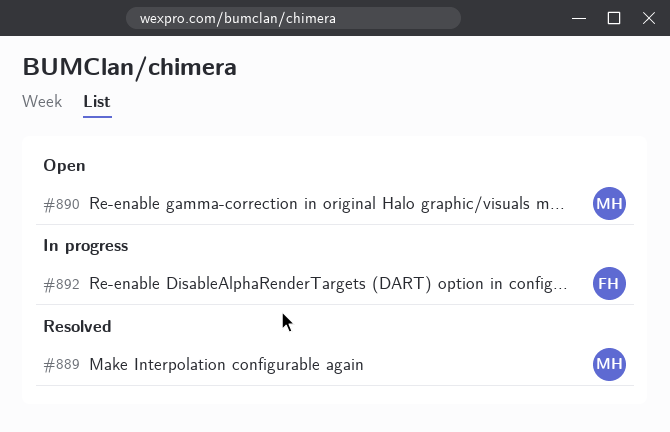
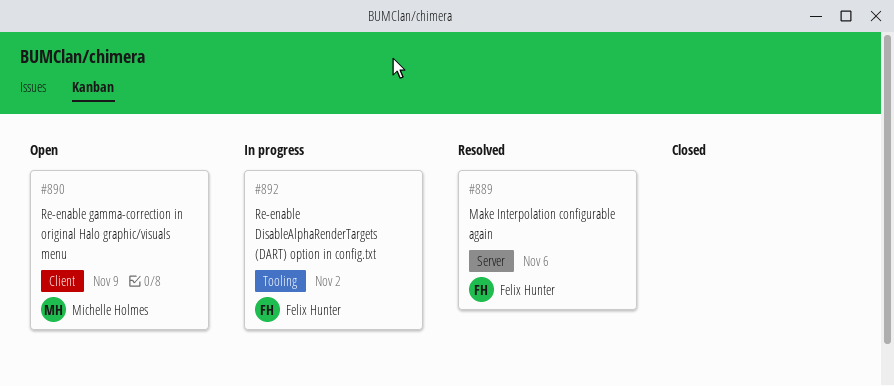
#889, owner: Michelle Holmes -> Felix Hunter

